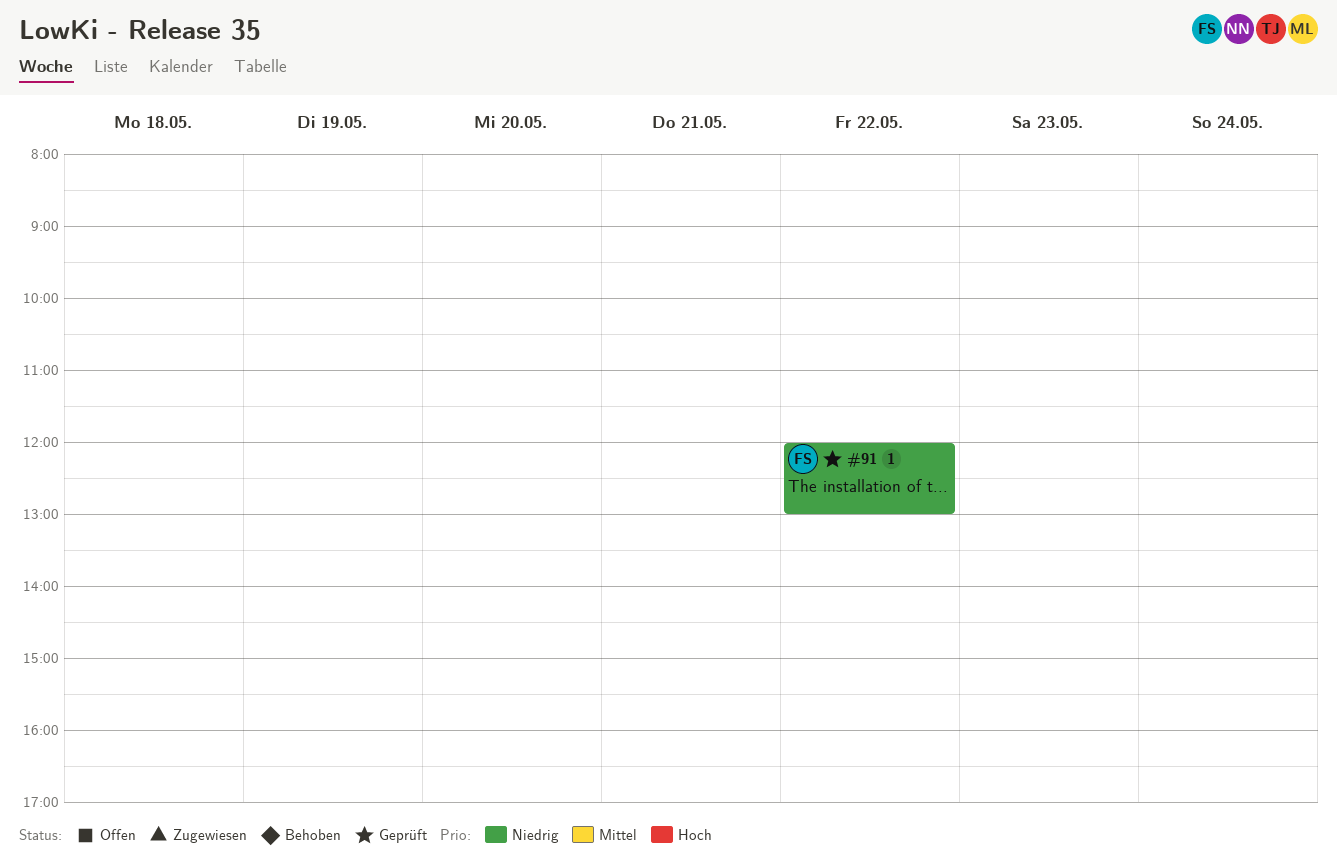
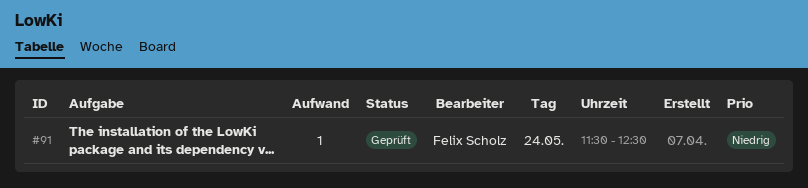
#91, day: May 22 -> May 24
#91, begins: 12:00 -> 11:30
#91, ends: 13:00 -> 12:30

